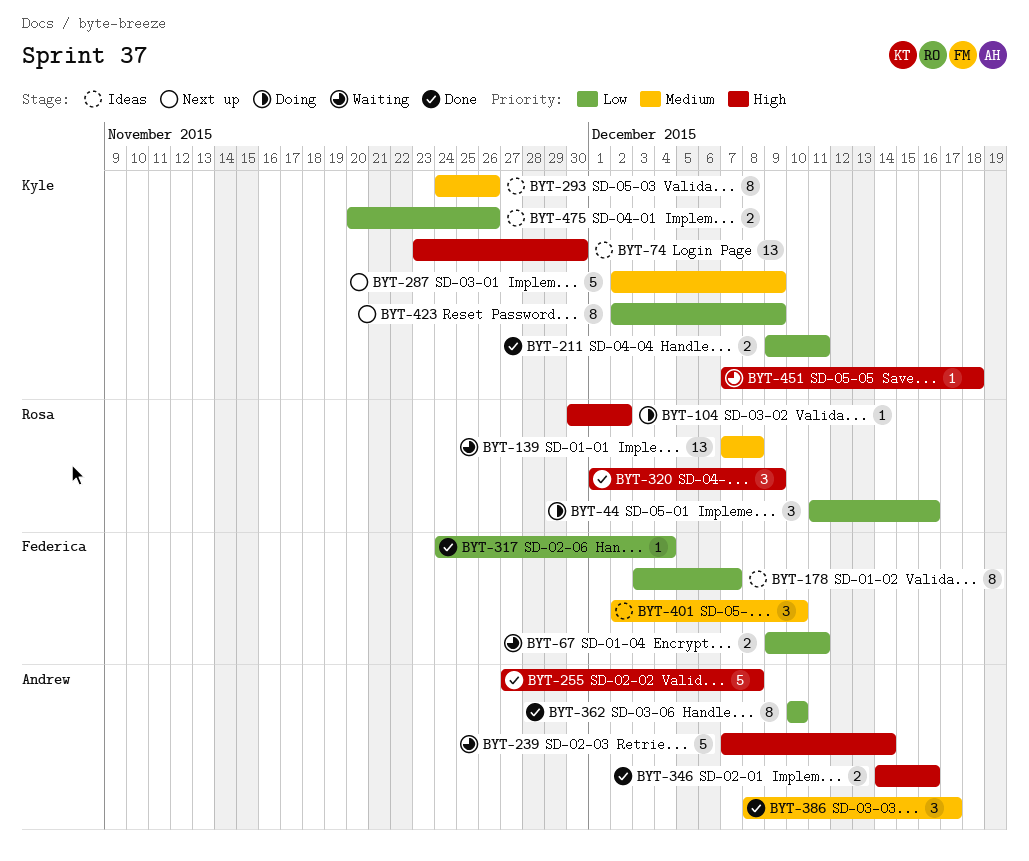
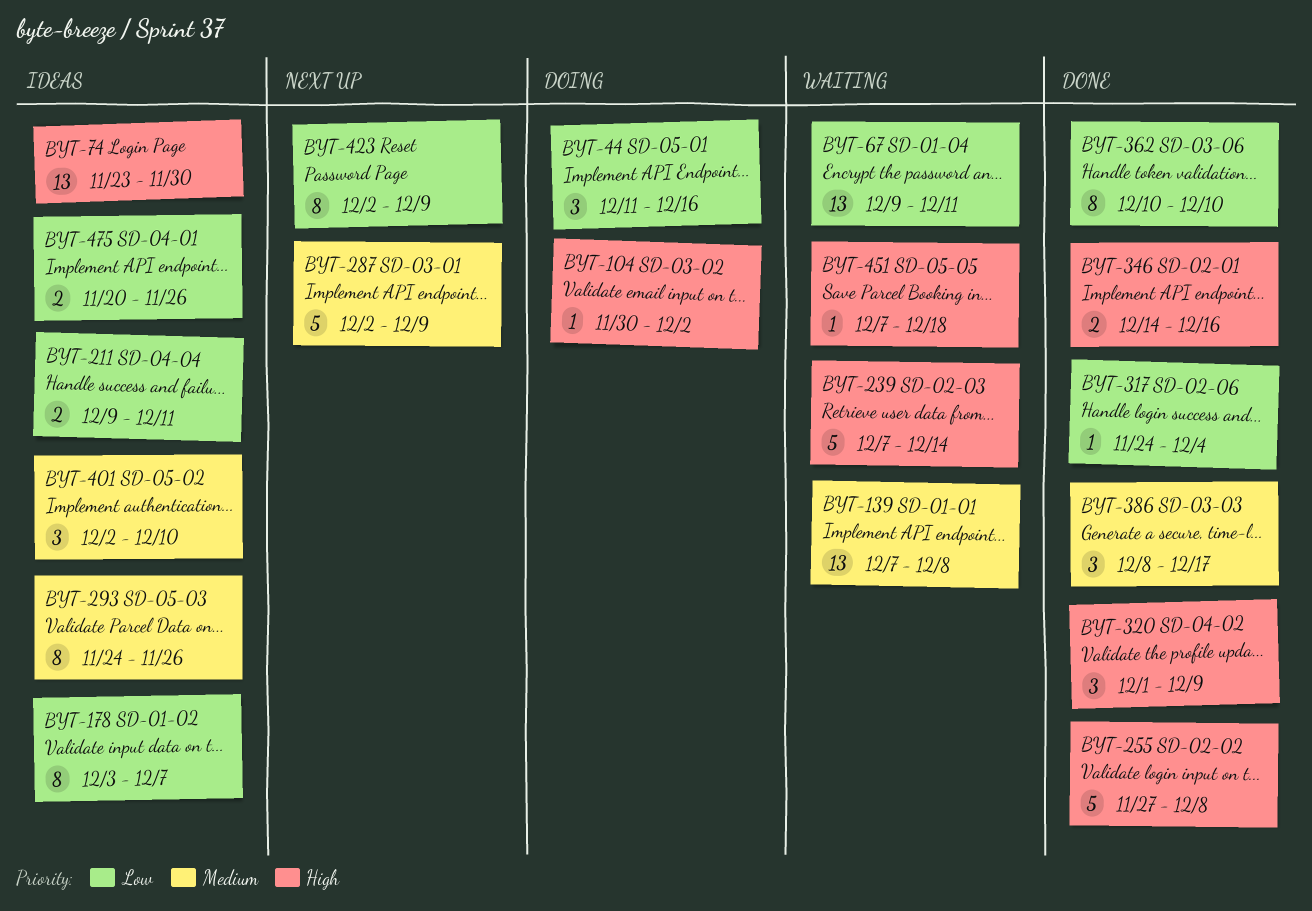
BYT-67, estimate: 2 -> 13
BYT-211, status: Done -> Ideas

